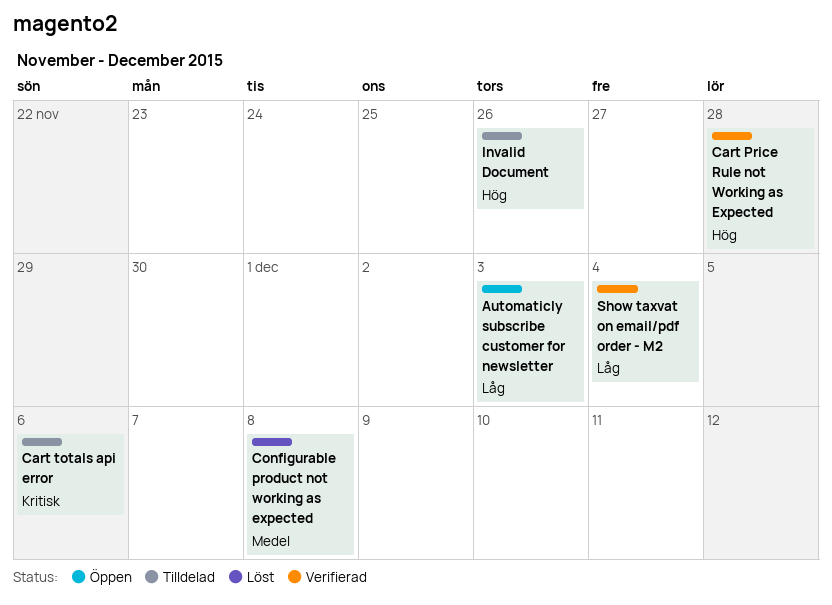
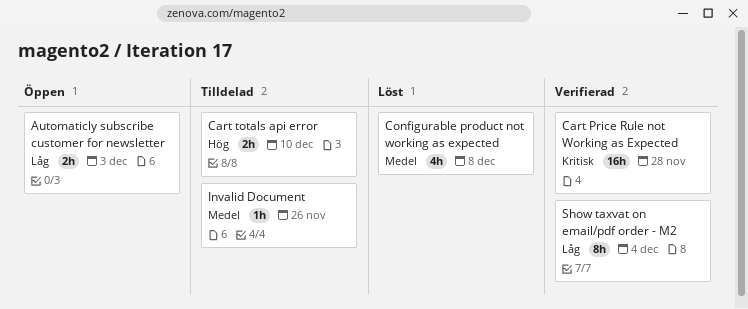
Cart Price Rule not Working as Expected, priority: Hög -> Kritisk
Cart totals api error, priority: Kritisk -> Hög
Cart totals api error, due: Dec 6 -> Dec 10
Invalid Document, priority: Hög -> Medel

